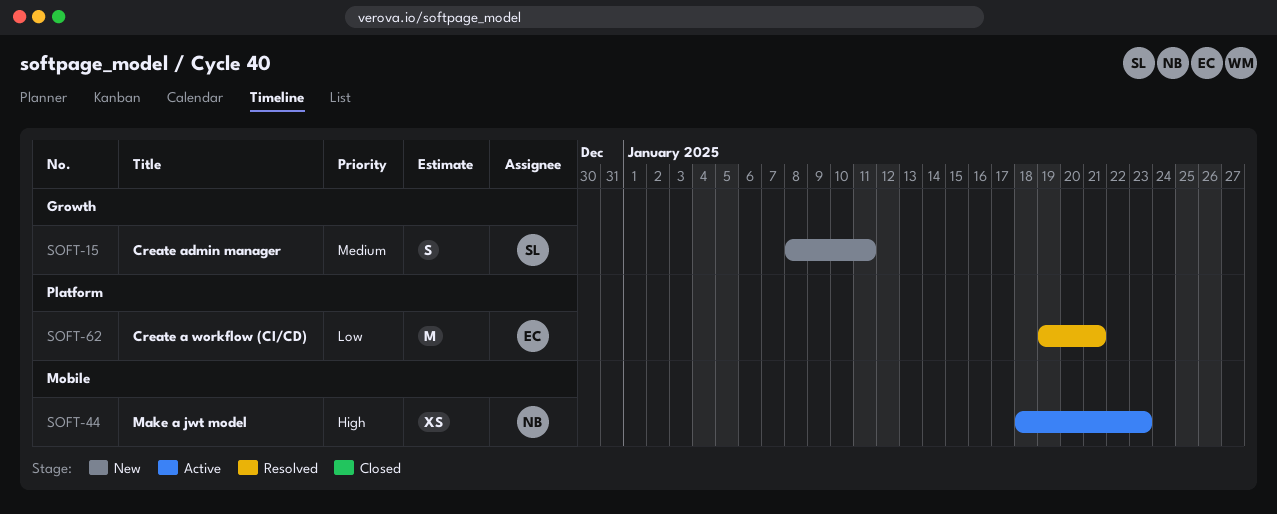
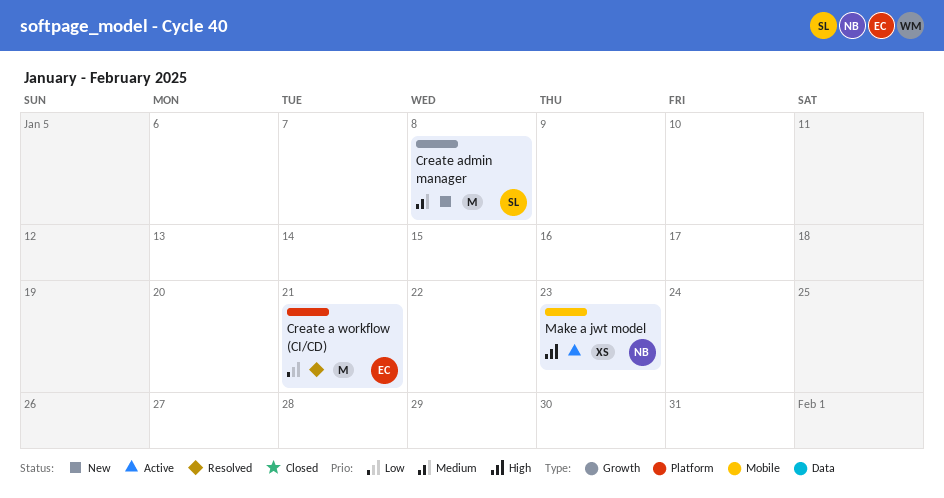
Create admin manager, estimate: S -> M
Create admin manager, due: Jan 11 -> Jan 8

